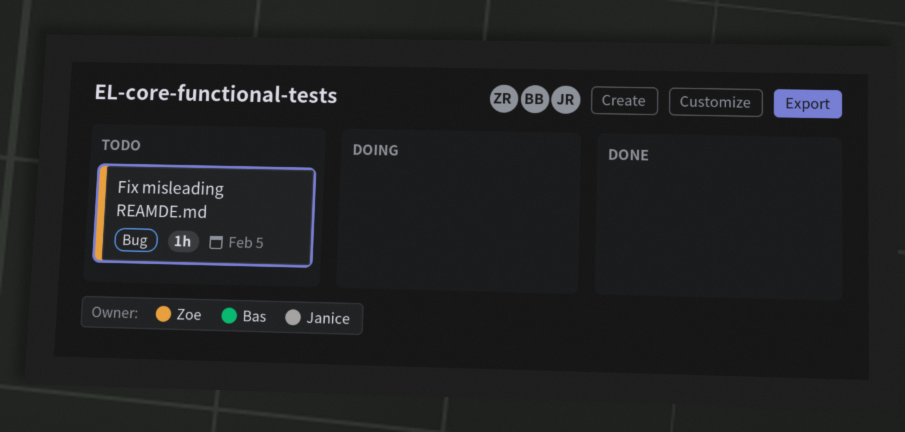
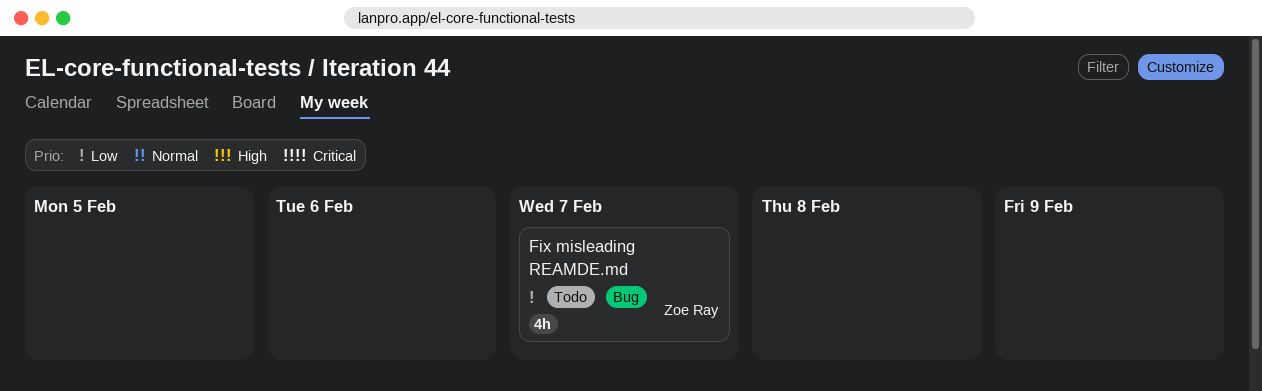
Fix misleading REAMDE.md, estimate: 1h -> 4h
Fix misleading REAMDE.md, due: Feb 5 -> Feb 7

